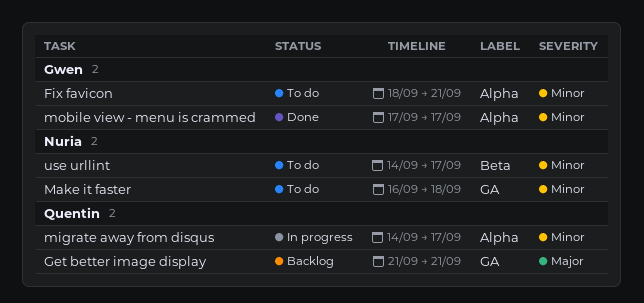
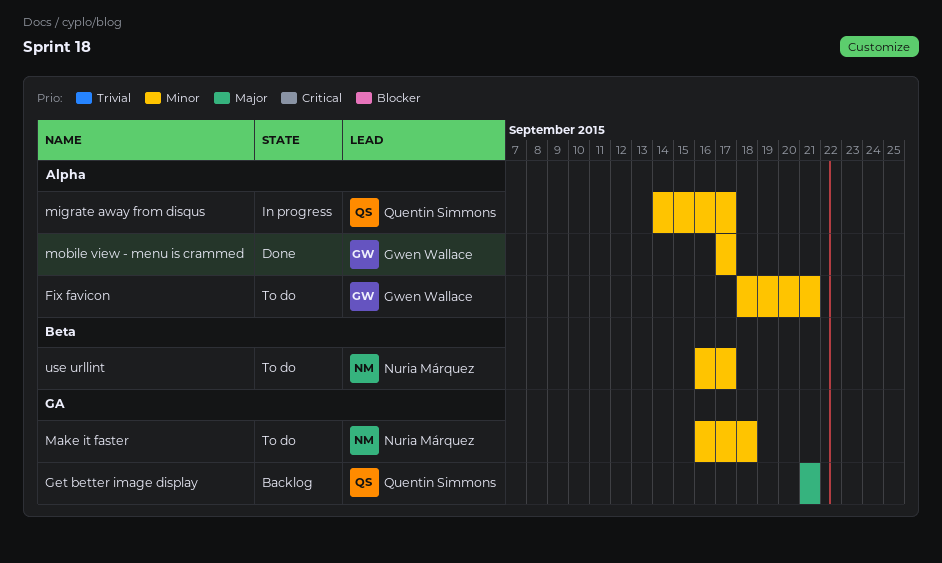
use urllint, start: Sep 14 -> Sep 16

